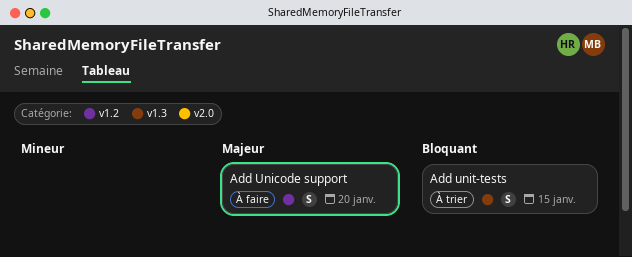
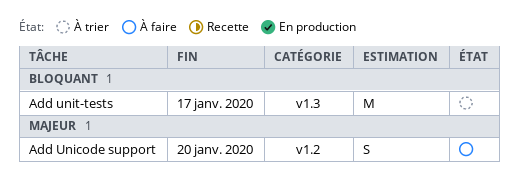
Add unit-tests, estimate: S -> M
Add unit-tests, due: Jan 15 -> Jan 17

